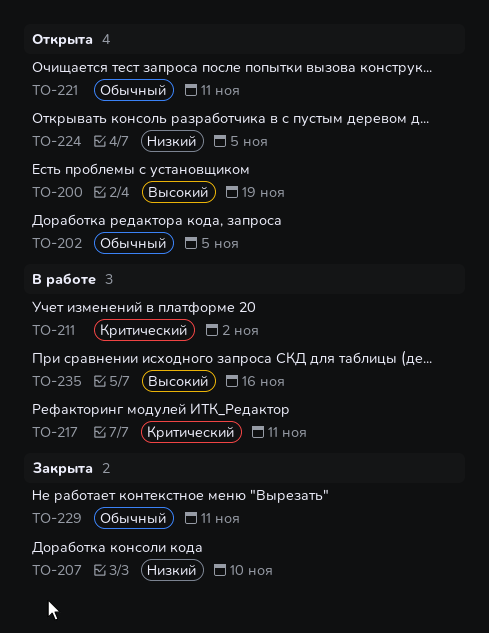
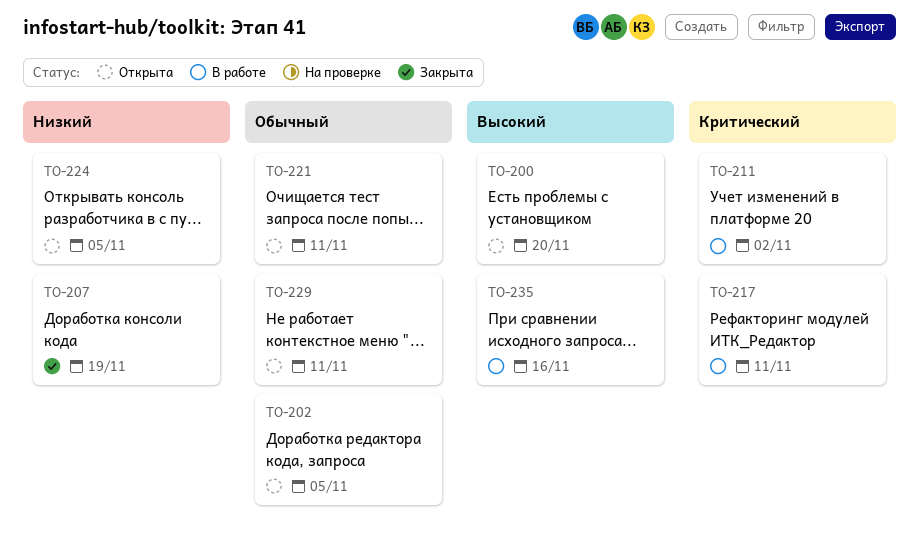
TO-200, due: Nov 19 -> Nov 20
TO-207, due: Nov 10 -> Nov 19
TO-229, status: Закрыта -> Открыта

